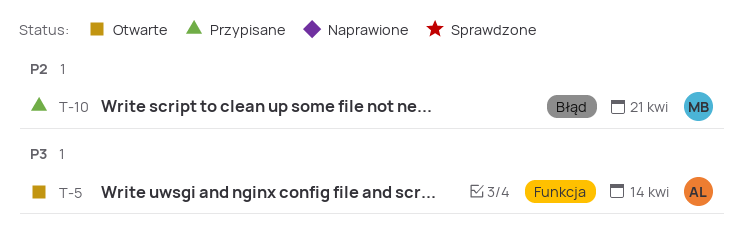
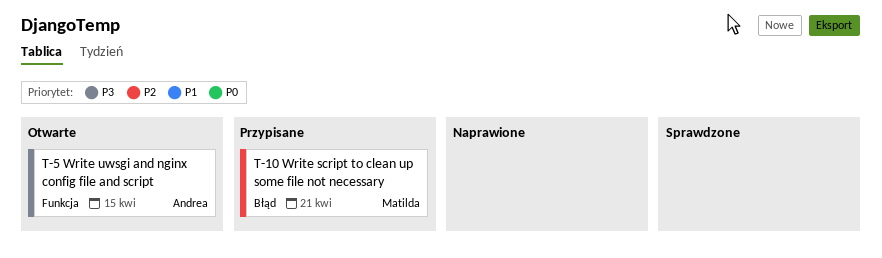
T-5, due: Apr 14 -> Apr 15

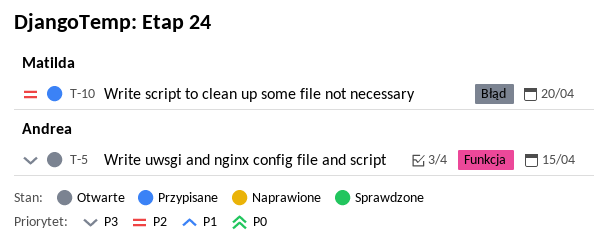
T-10, due: Apr 21 -> Apr 20

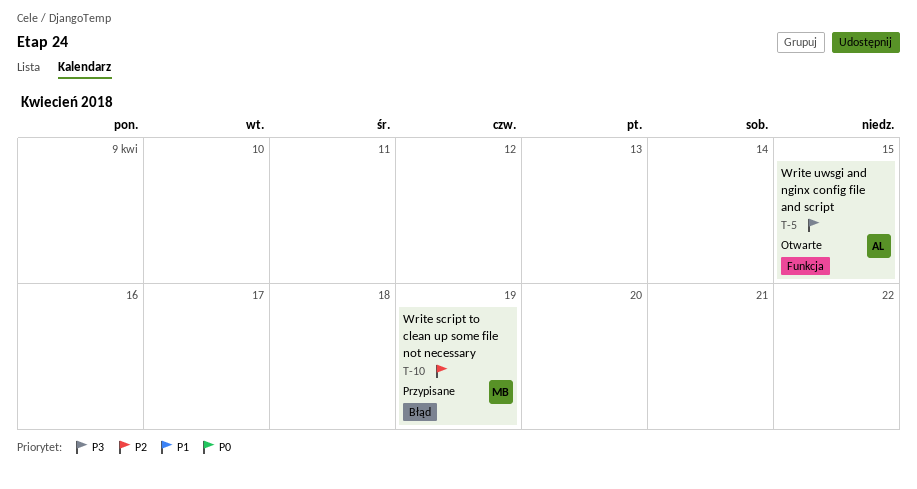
T-10, due: Apr 20 -> Apr 19

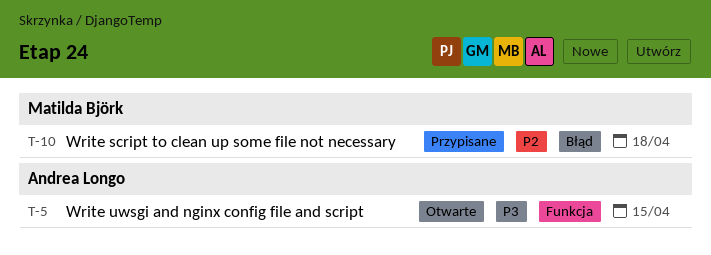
T-10, due: Apr 19 -> Apr 18

